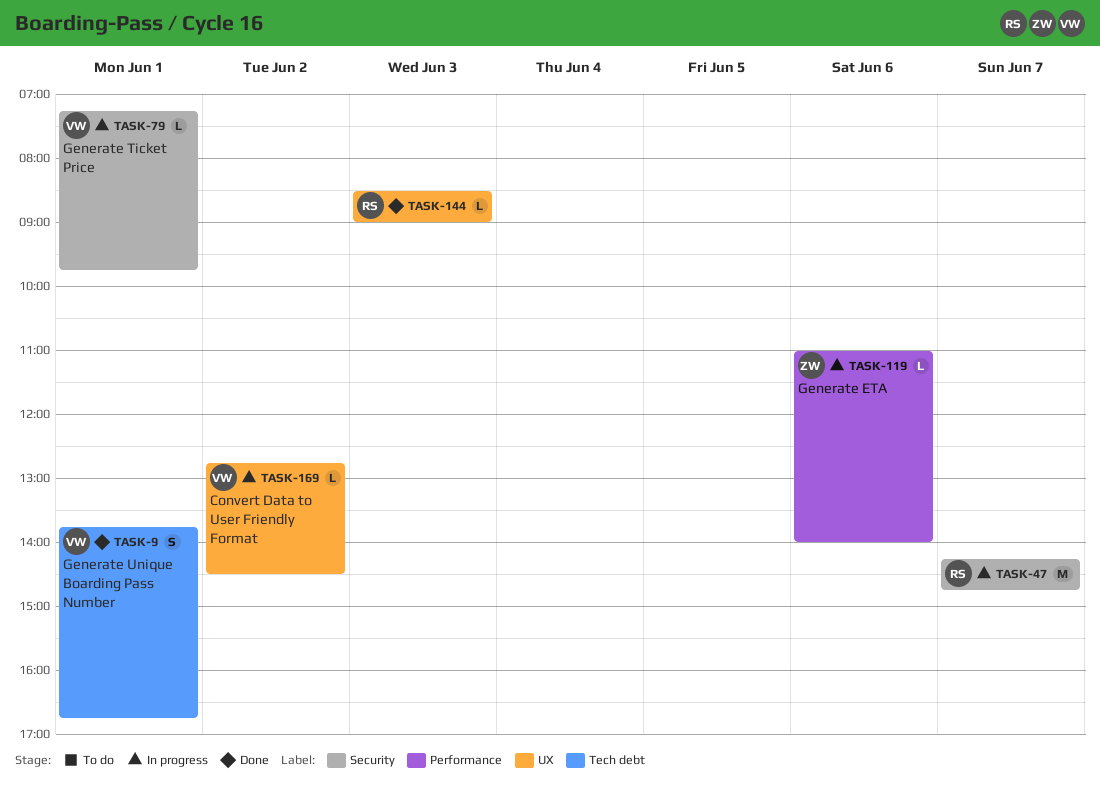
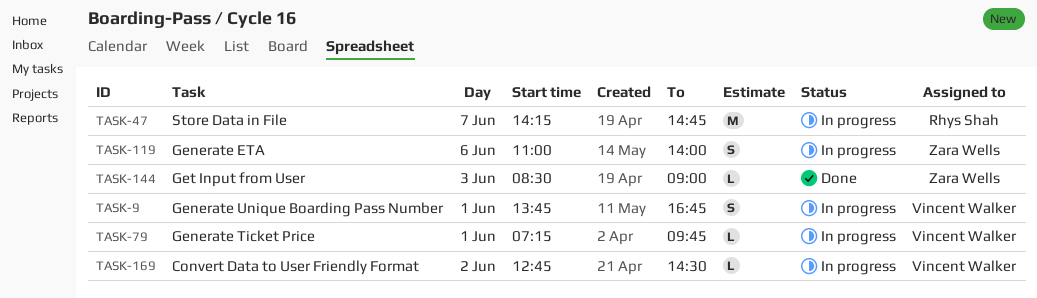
TASK-9, status: Done -> In progress
TASK-119, estimate: L -> S
TASK-144, owner: Rhys Shah -> Zara Wells

